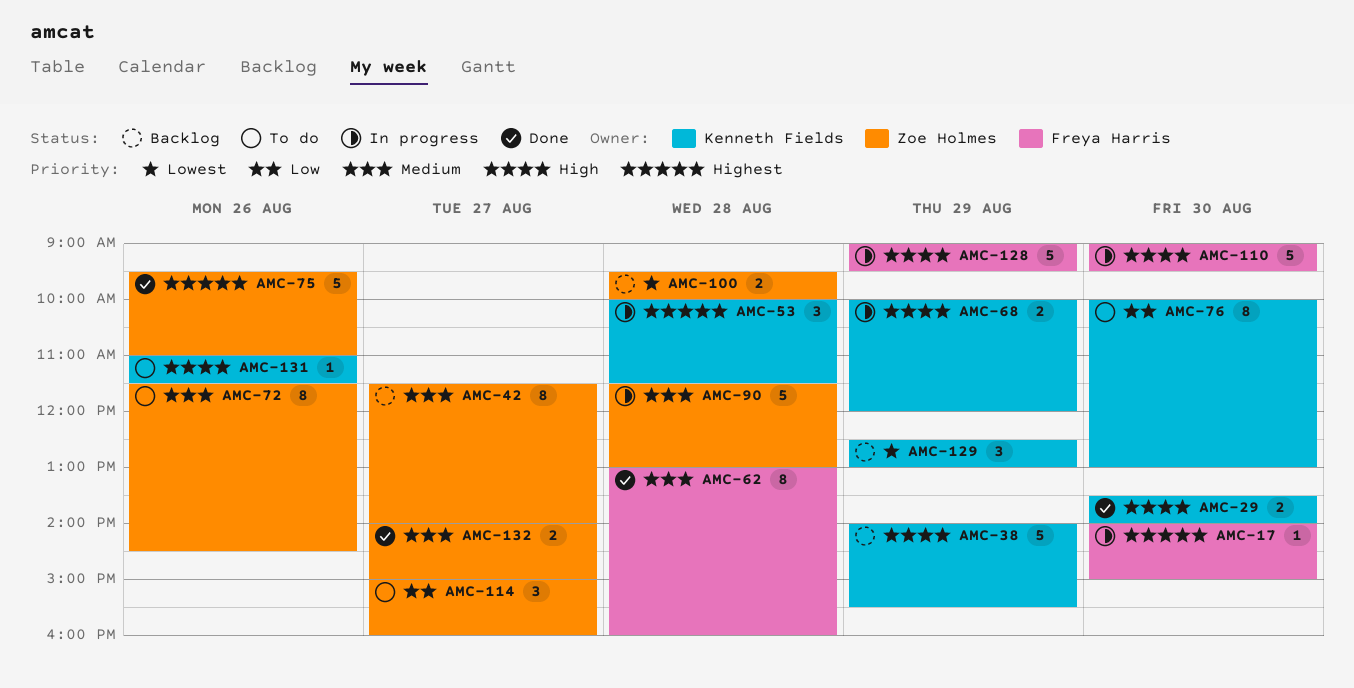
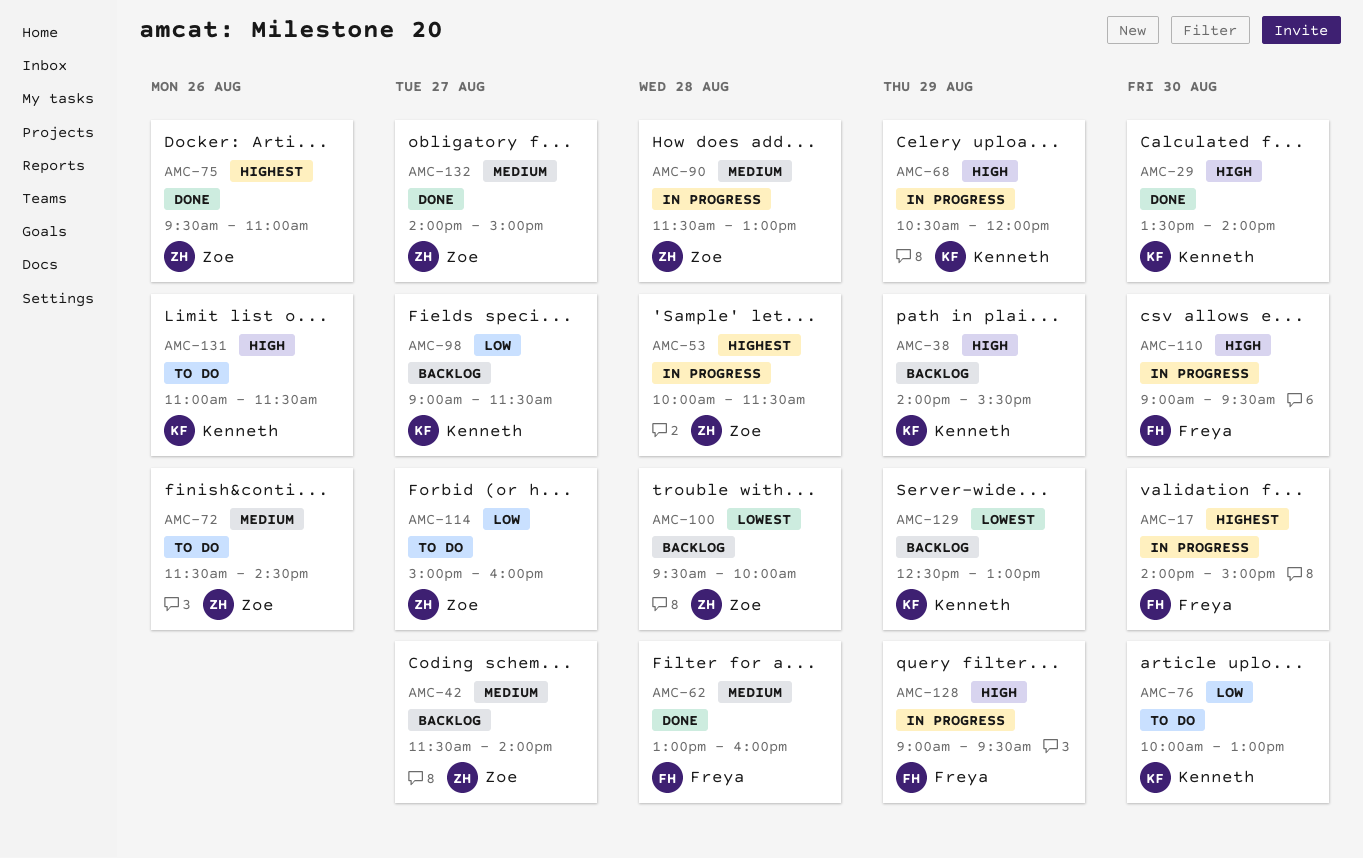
AMC-53, owner: Kenneth Fields -> Zoe Holmes
AMC-68, begins: 10:00 -> 10:30
AMC-98: none -> present

